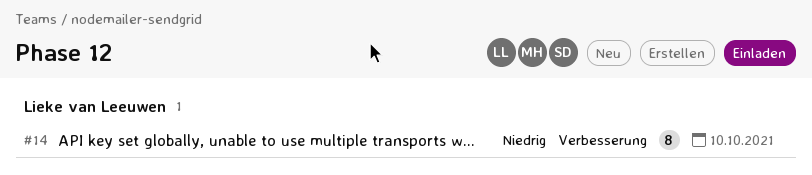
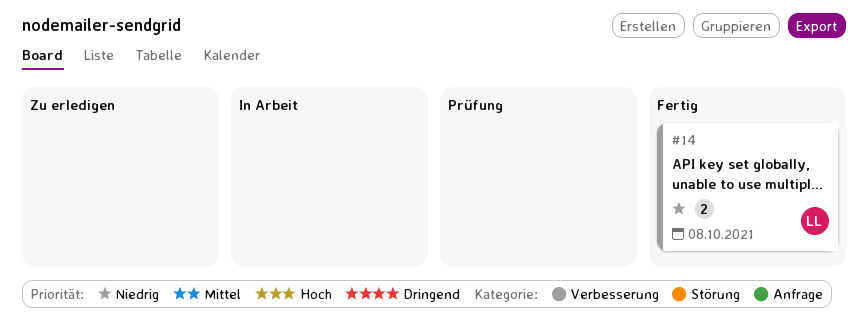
#14, estimate: 8 -> 2
#14, due: Oct 10 -> Oct 8

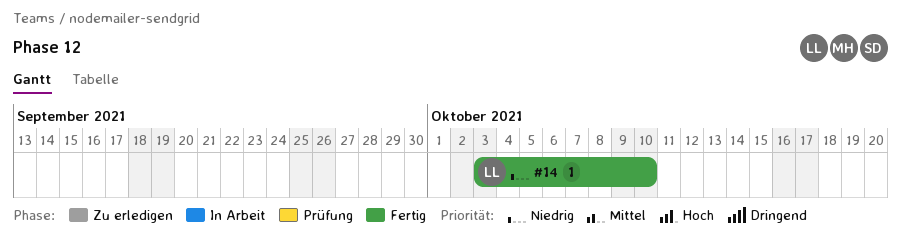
#14, estimate: 2 -> 1
#14, due: Oct 8 -> Oct 10

